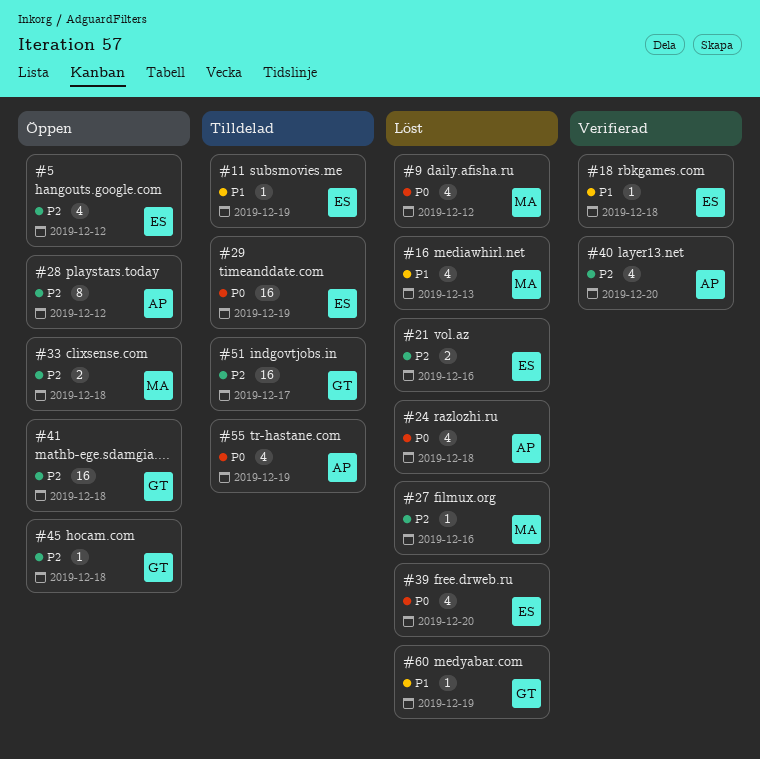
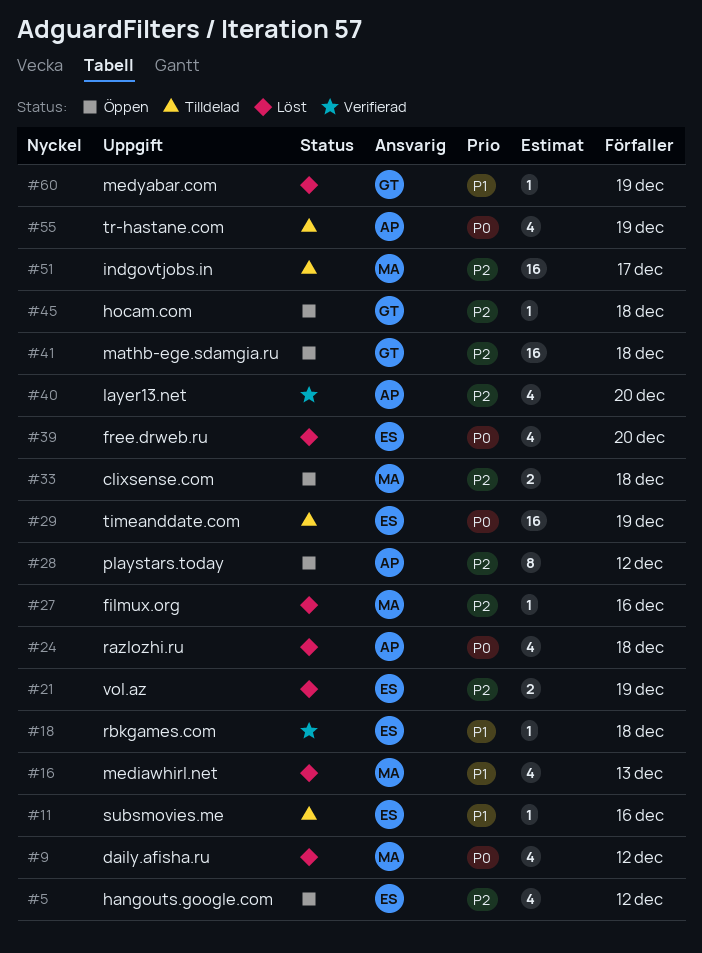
#11, due: Dec 19 -> Dec 16
#21, due: Dec 16 -> Dec 19
#51, owner: GT -> MA

